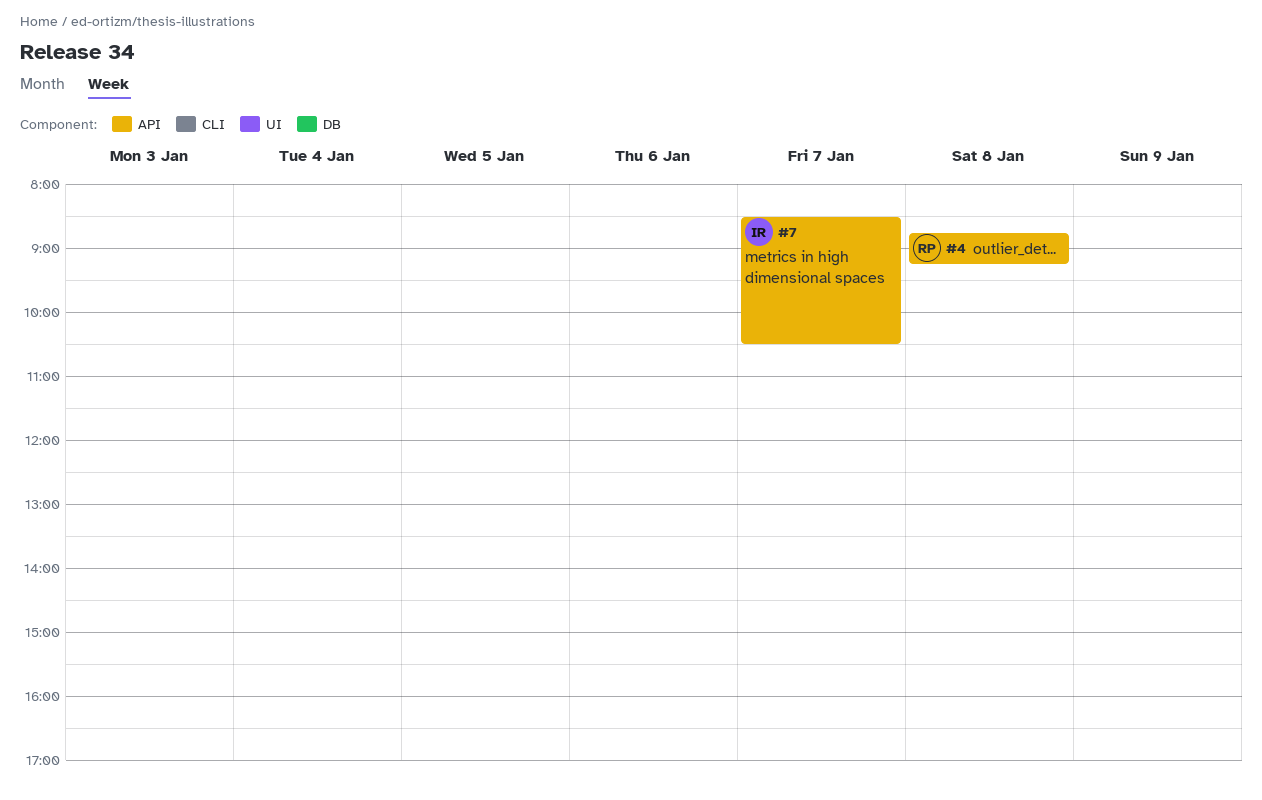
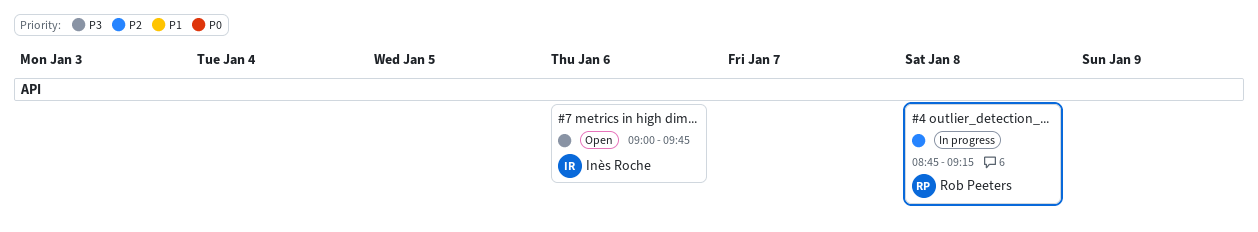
#7, day: Jan 7 -> Jan 6
#7, begins: 08:30 -> 09:00
#7, ends: 10:30 -> 09:45

